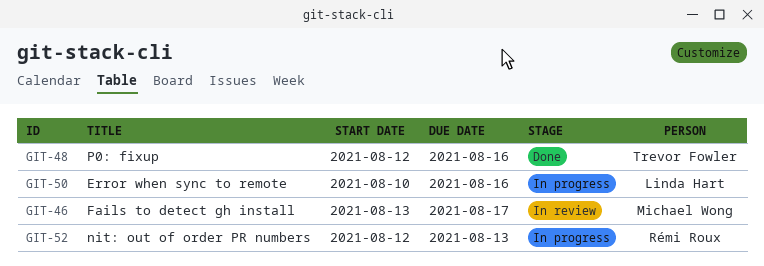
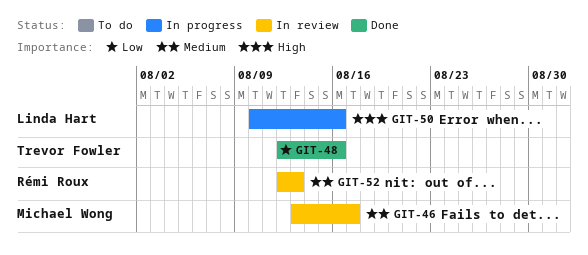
GIT-52, status: In progress -> In review

